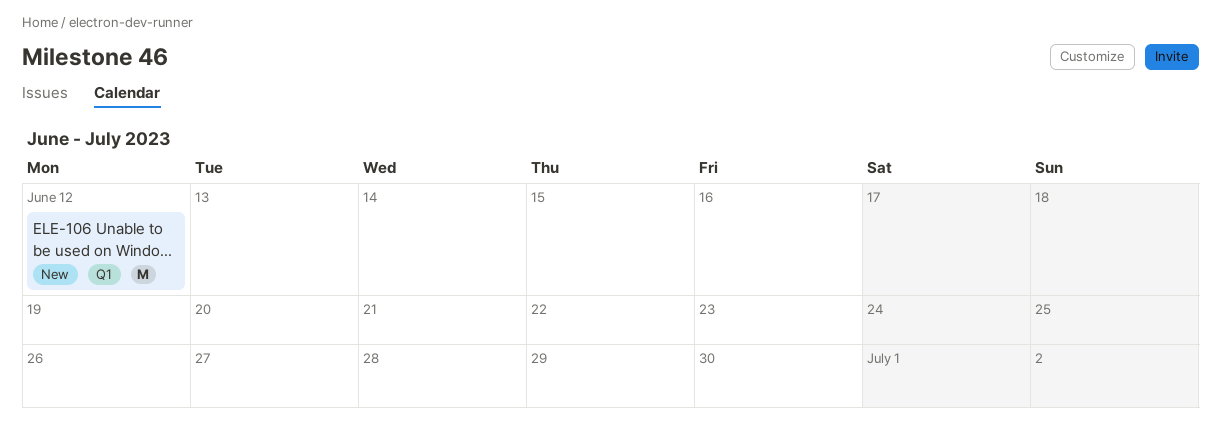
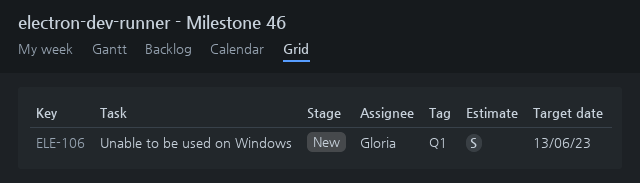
ELE-106, estimate: M -> S
ELE-106, due: Jun 12 -> Jun 13

